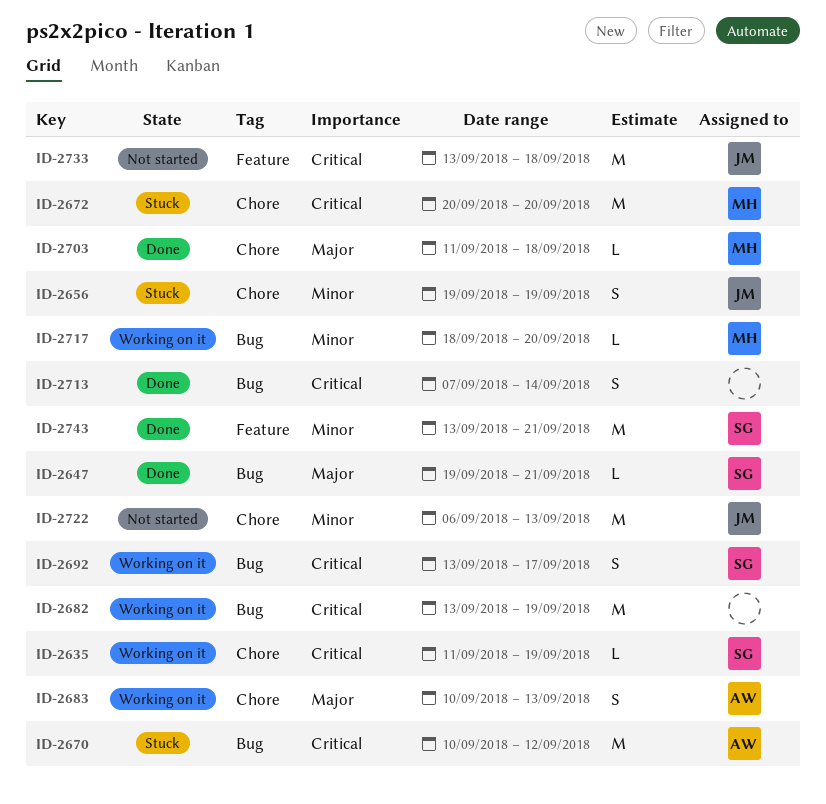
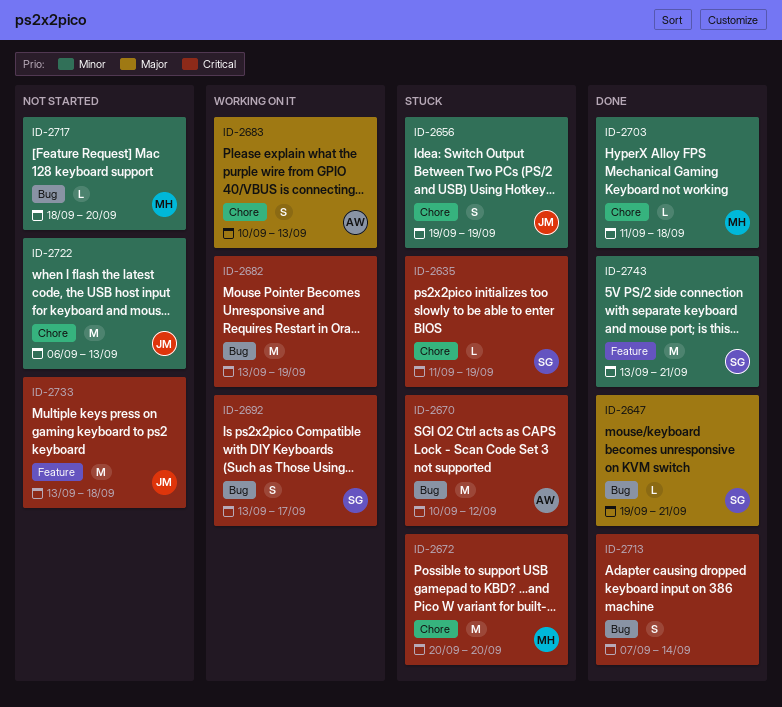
ID-2635, status: Working on it -> Stuck
ID-2703, priority: Major -> Minor
ID-2717, status: Working on it -> Not started

